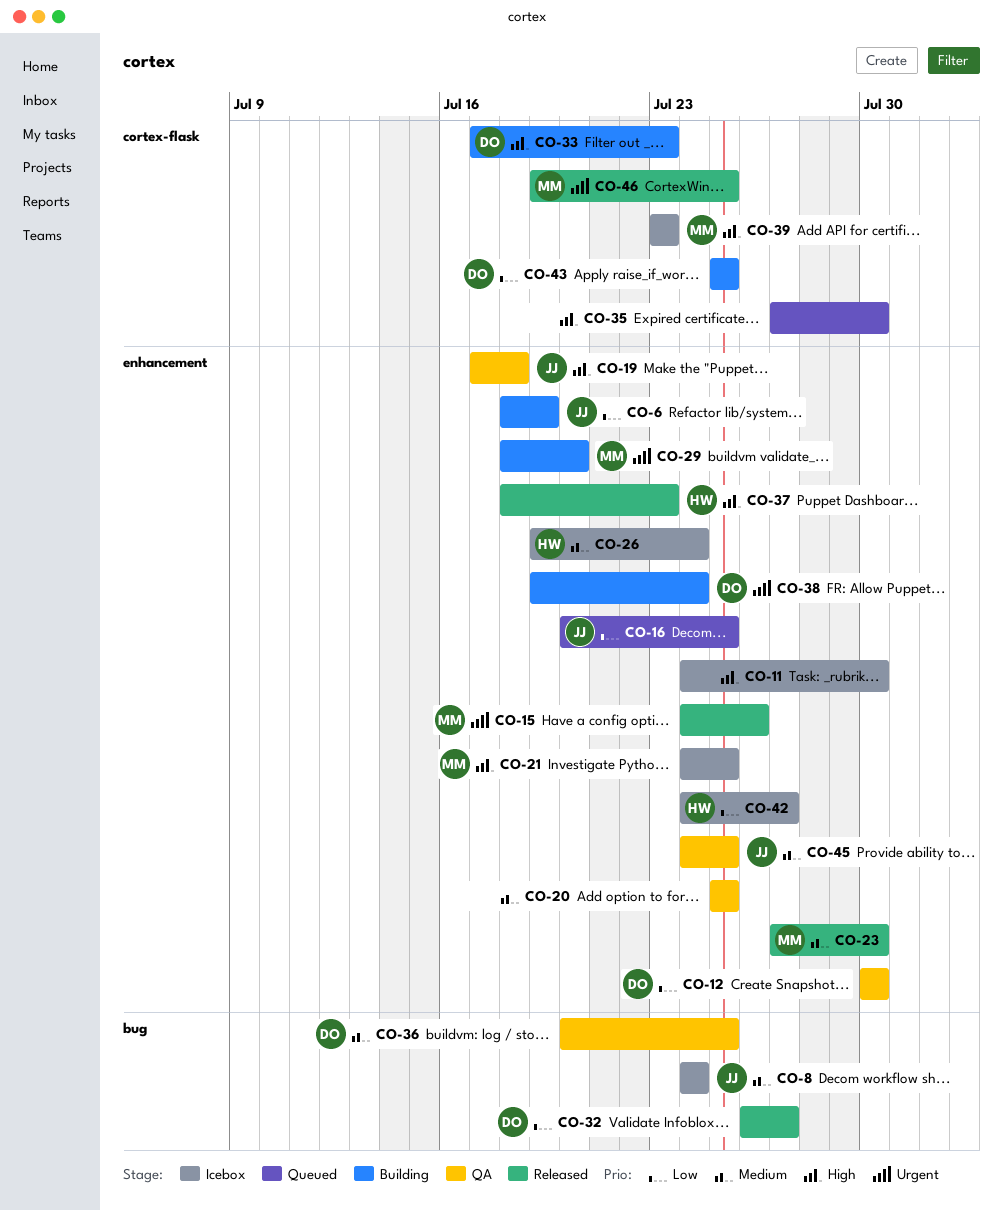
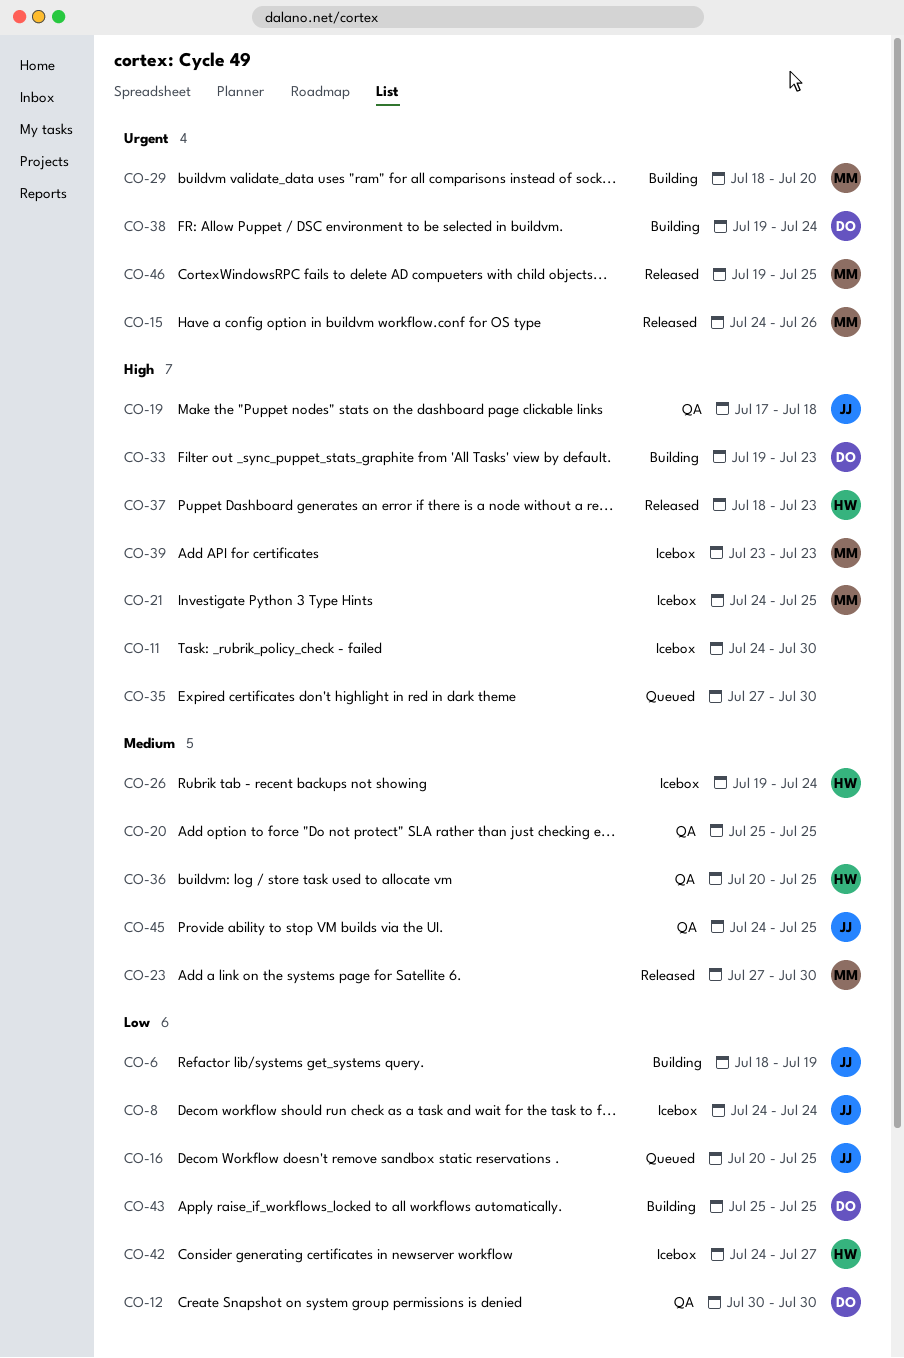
CO-8, priority: Medium -> Low
CO-32: present -> none
CO-33, start: Jul 17 -> Jul 19
CO-36, owner: DO -> HW

